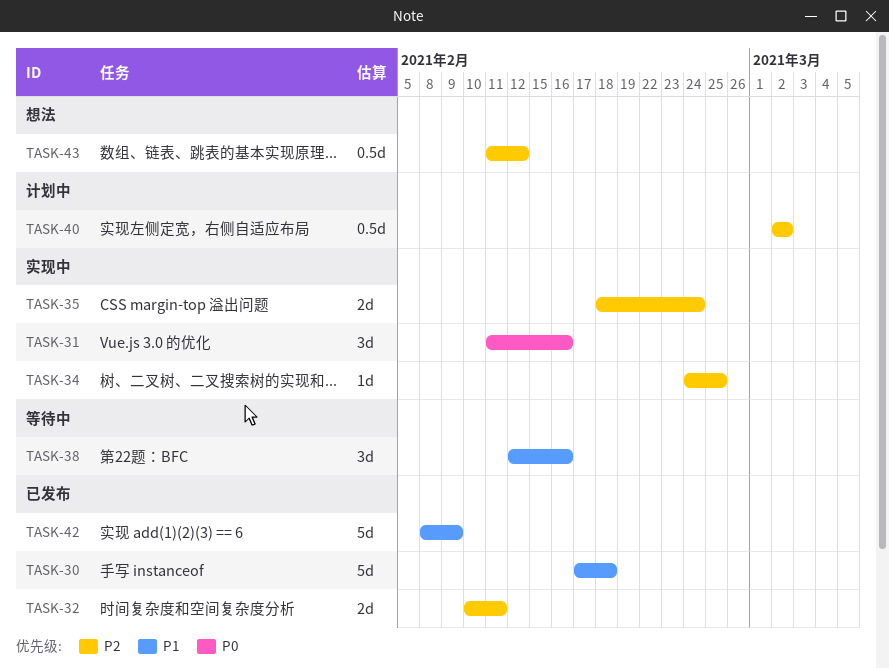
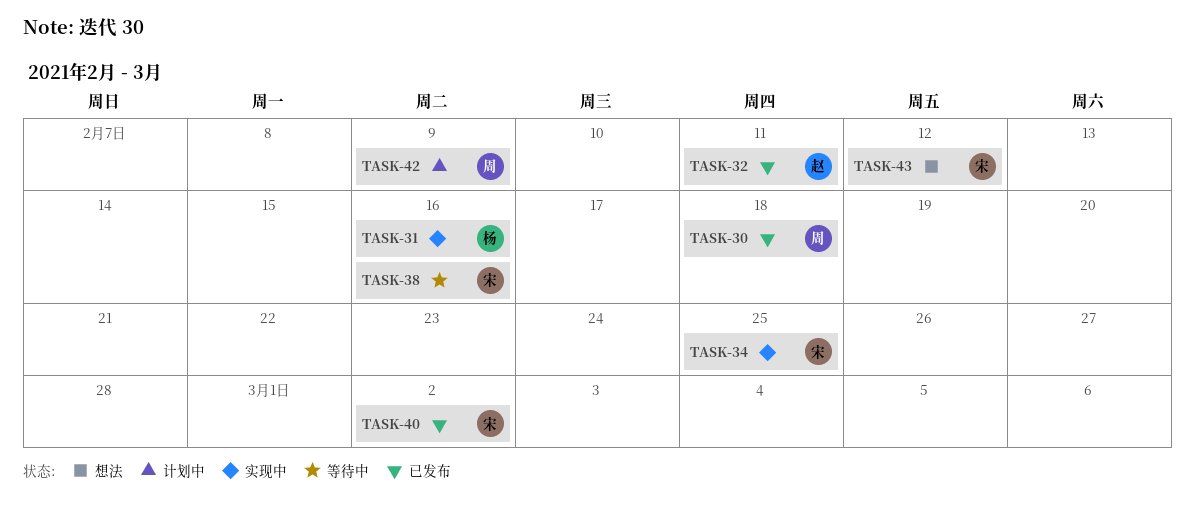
TASK-35: present -> none
TASK-40, status: 计划中 -> 已发布
TASK-42, status: 已发布 -> 计划中

